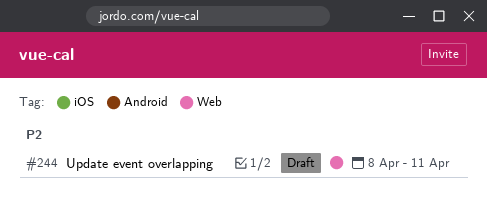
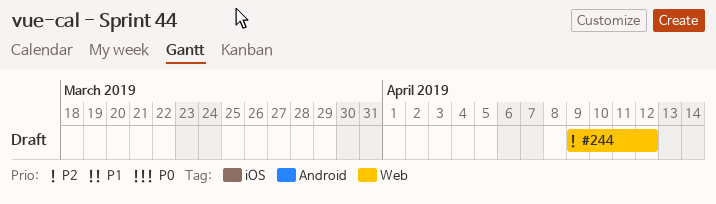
#244, start: Apr 8 -> Apr 9
#244, due: Apr 11 -> Apr 12

